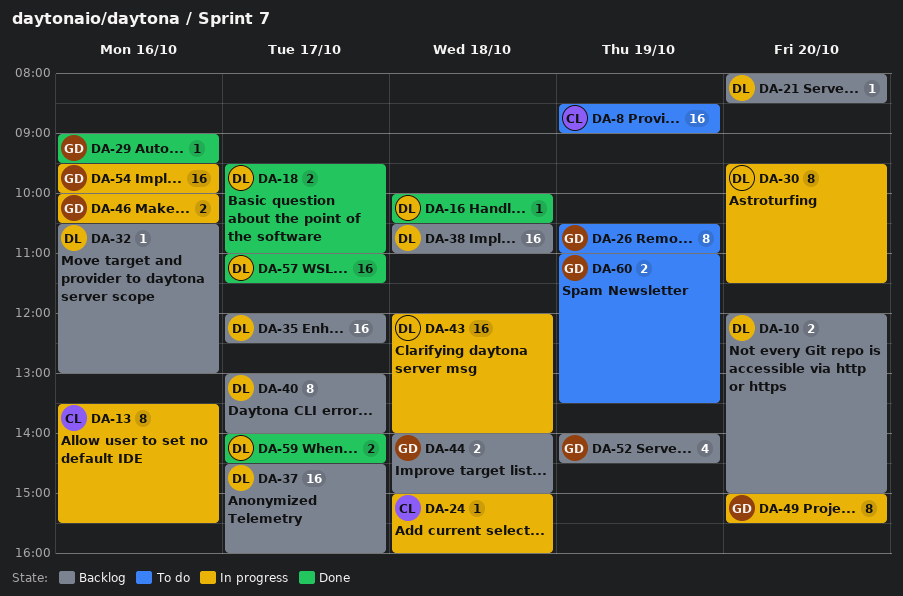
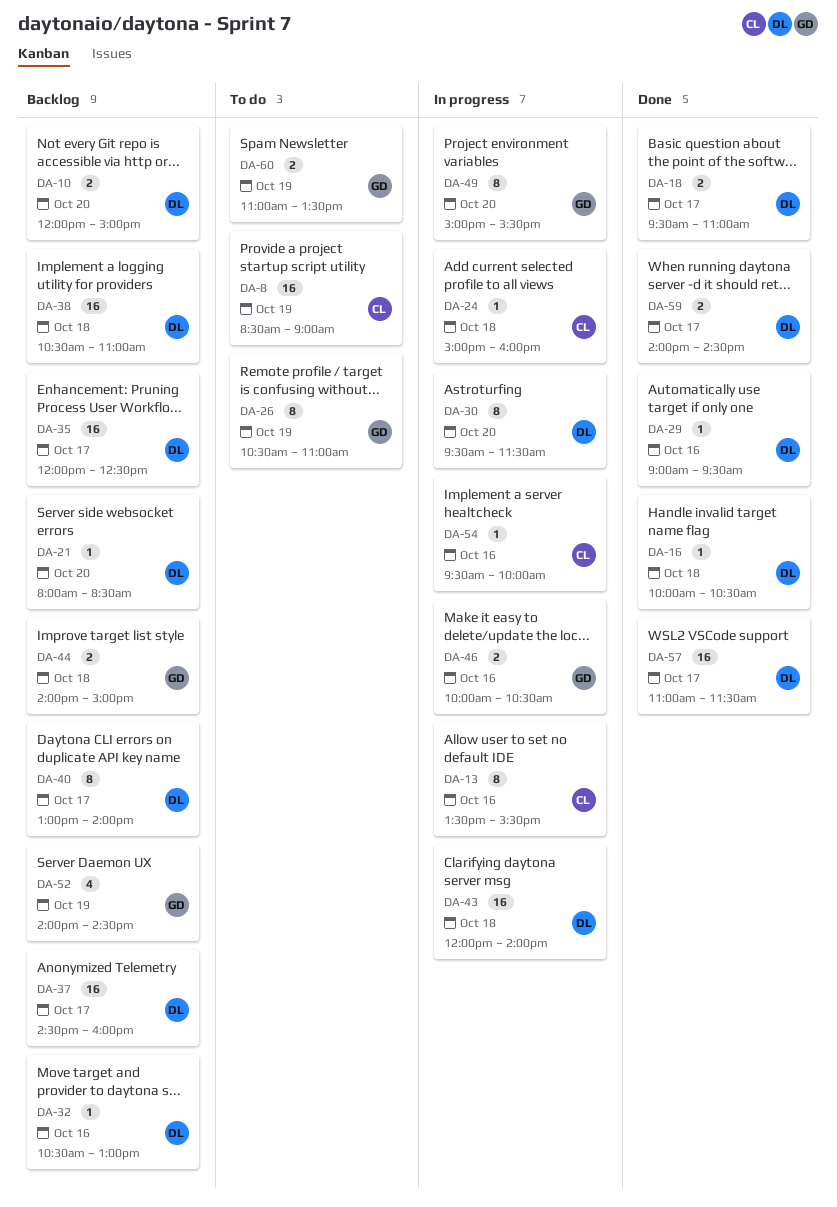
DA-29, owner: GD -> DL
DA-54, owner: GD -> CL
DA-54, estimate: 16 -> 1

